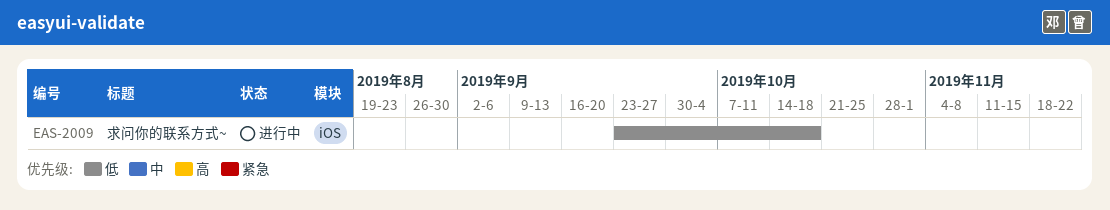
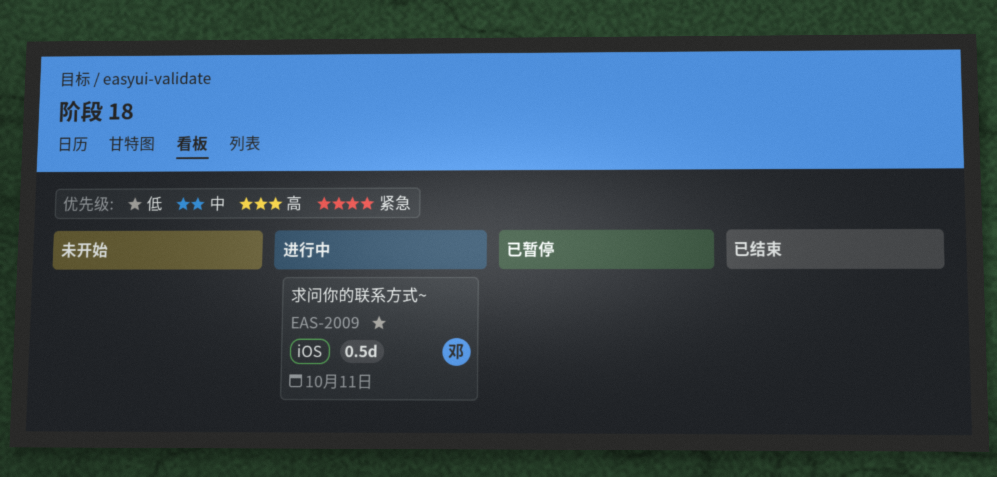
EAS-2009, due: Oct 18 -> Oct 11

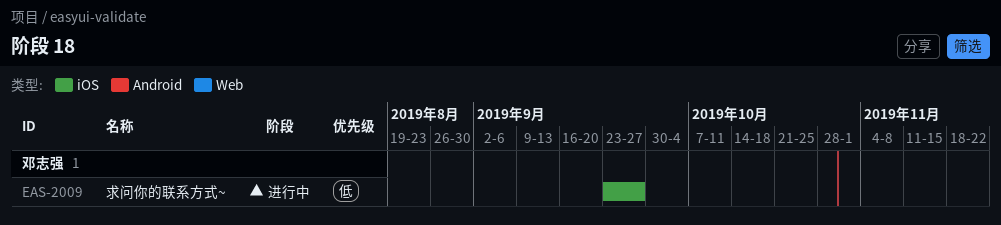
EAS-2009, due: Oct 11 -> Sep 27

